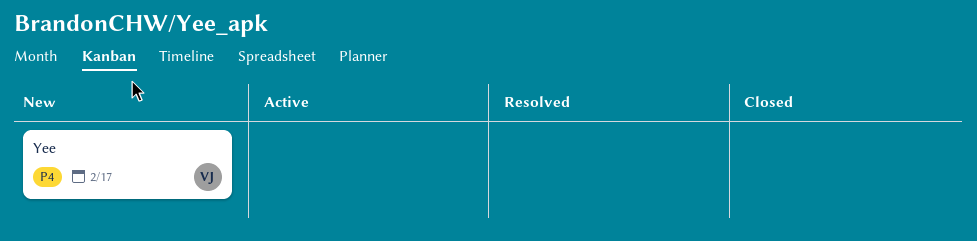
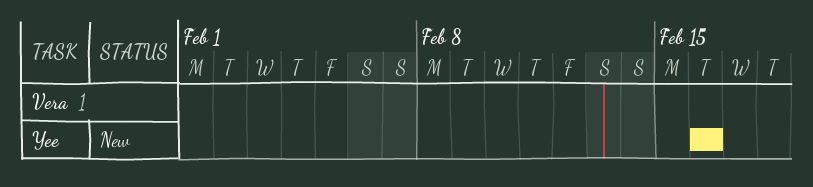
Yee, due: Feb 17 -> Feb 16

